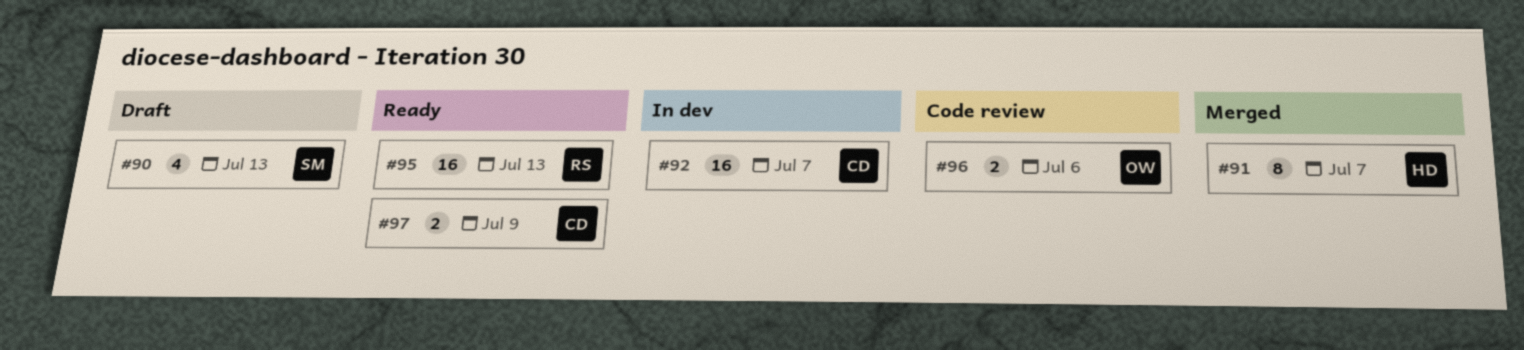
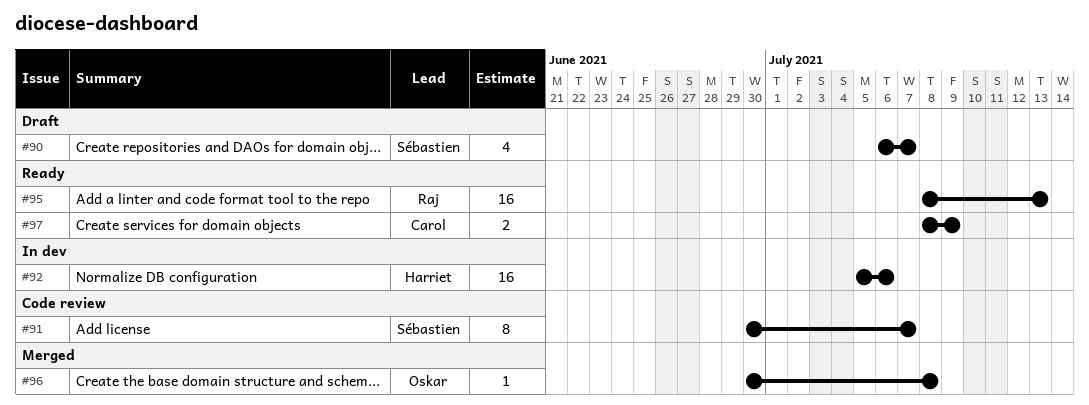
#90, due: Jul 13 -> Jul 7
#91, status: Merged -> Code review
#91, owner: Harriet -> Sébastien
#92, owner: Carol -> Harriet
#92, due: Jul 7 -> Jul 6
#96, status: Code review -> Merged
#96, estimate: 2 -> 1
#96, due: Jul 6 -> Jul 8

